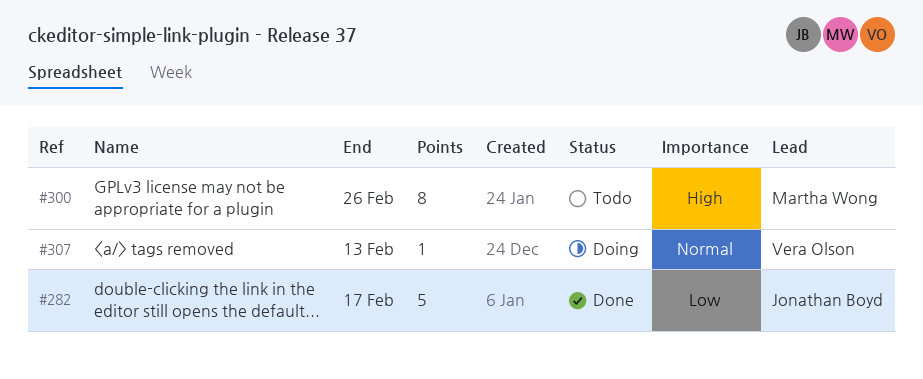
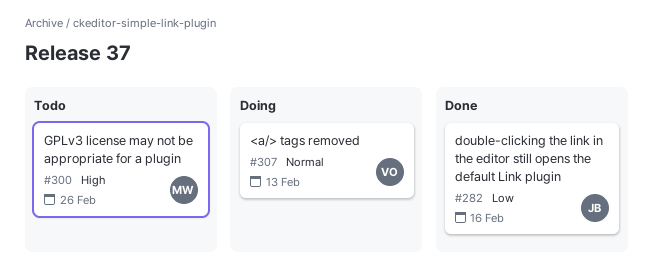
#282, due: Feb 17 -> Feb 16

